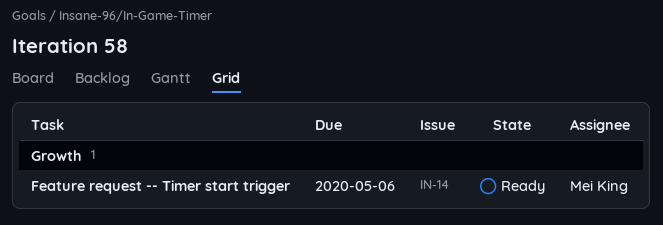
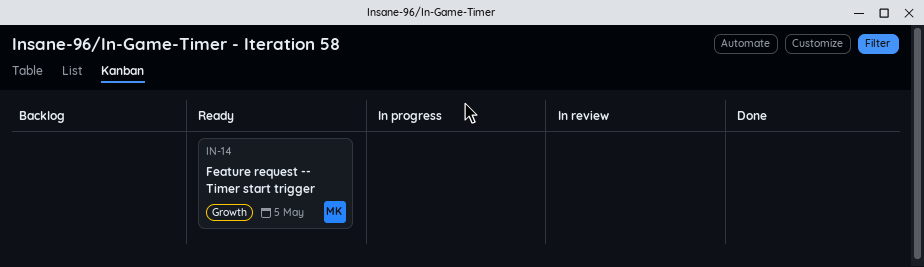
IN-14, due: May 6 -> May 5

